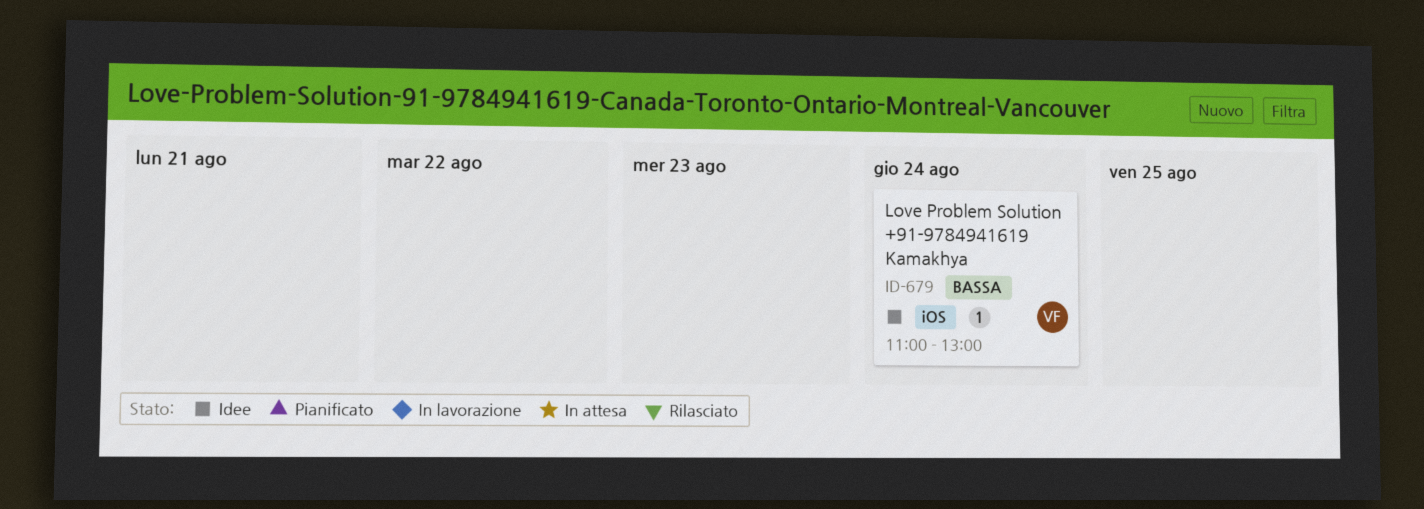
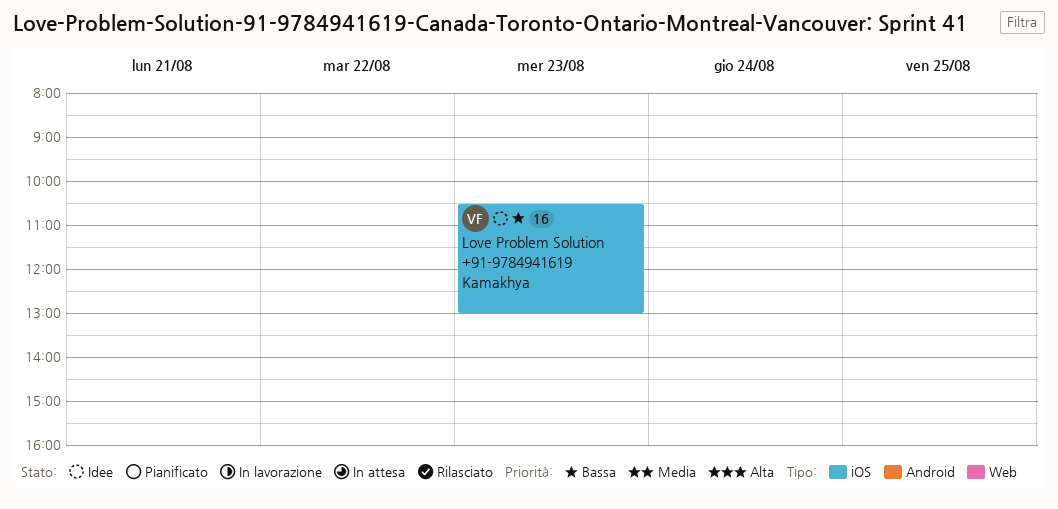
Love Problem Solution +91-9784941619 Kamakhya, estimate: 1 -> 16
Love Problem Solution +91-9784941619 Kamakhya, day: Aug 24 -> Aug 23
Love Problem Solution +91-9784941619 Kamakhya, begins: 11:00 -> 10:30

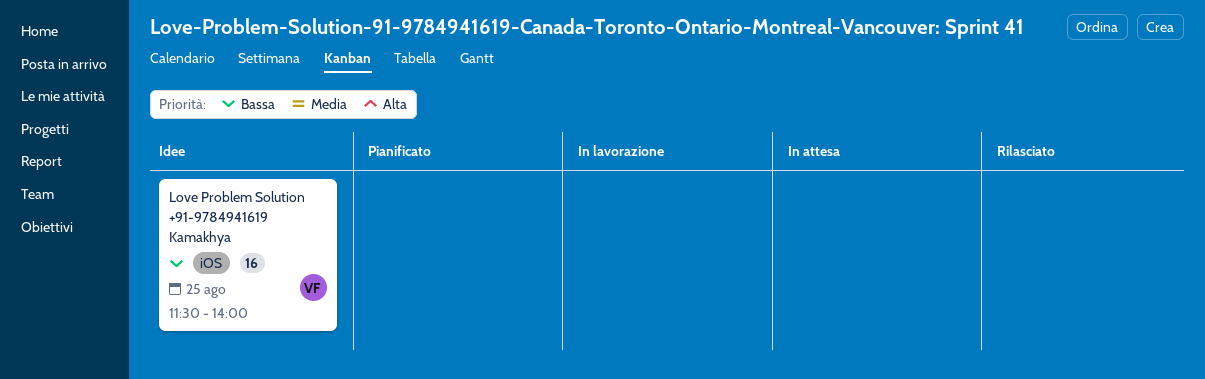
Love Problem Solution +91-9784941619 Kamakhya, day: Aug 23 -> Aug 25
Love Problem Solution +91-9784941619 Kamakhya, begins: 10:30 -> 11:30
Love Problem Solution +91-9784941619 Kamakhya, ends: 13:00 -> 14:00

